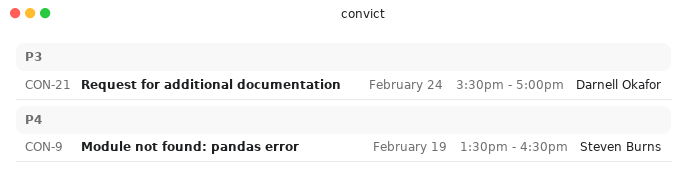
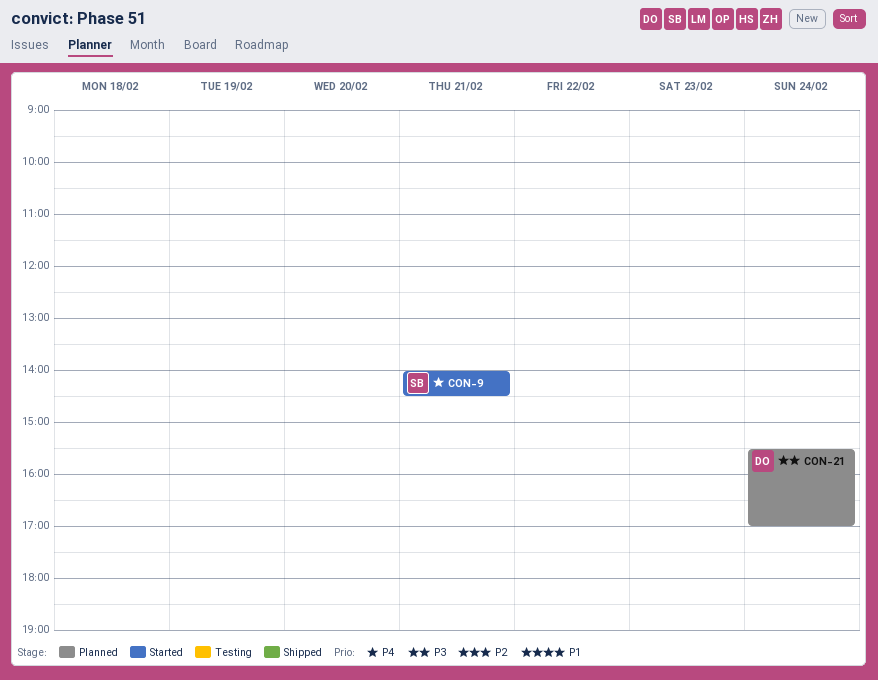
CON-9, day: Feb 19 -> Feb 21
CON-9, begins: 13:30 -> 14:00
CON-9, ends: 16:30 -> 14:30

